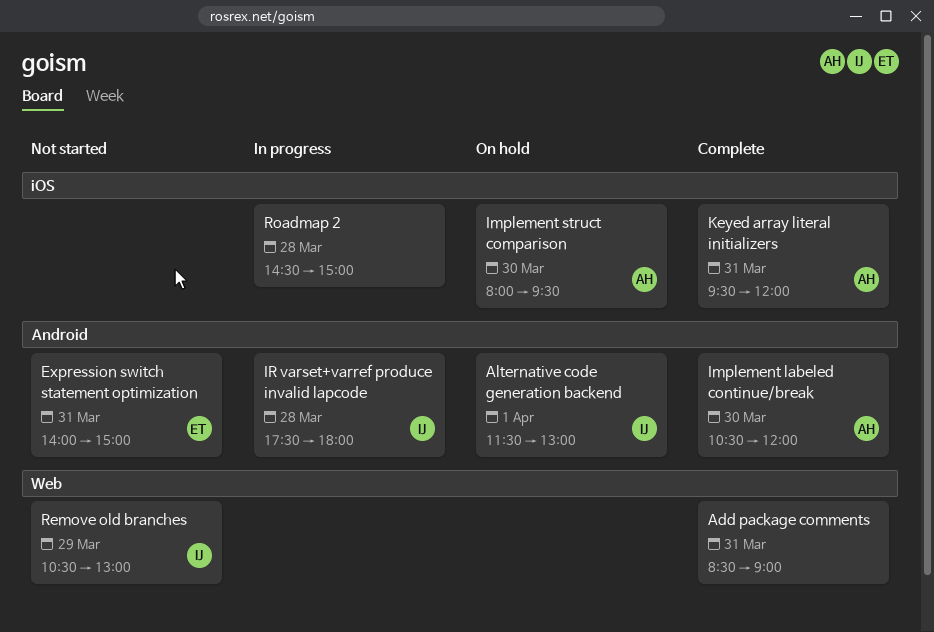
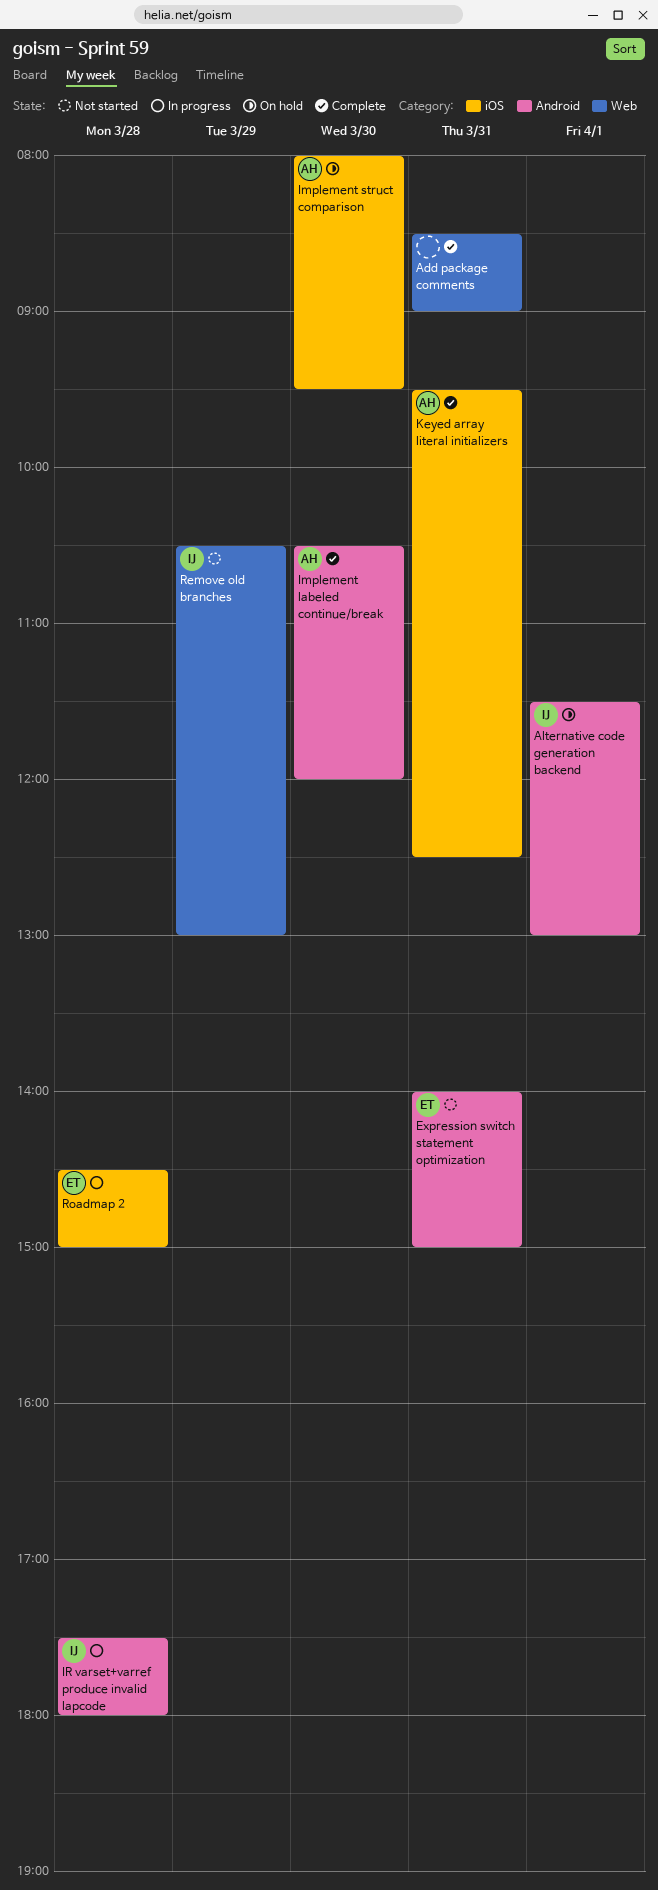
Keyed array literal initializers, ends: 12:00 -> 12:30
Roadmap 2, owner: none -> ET

